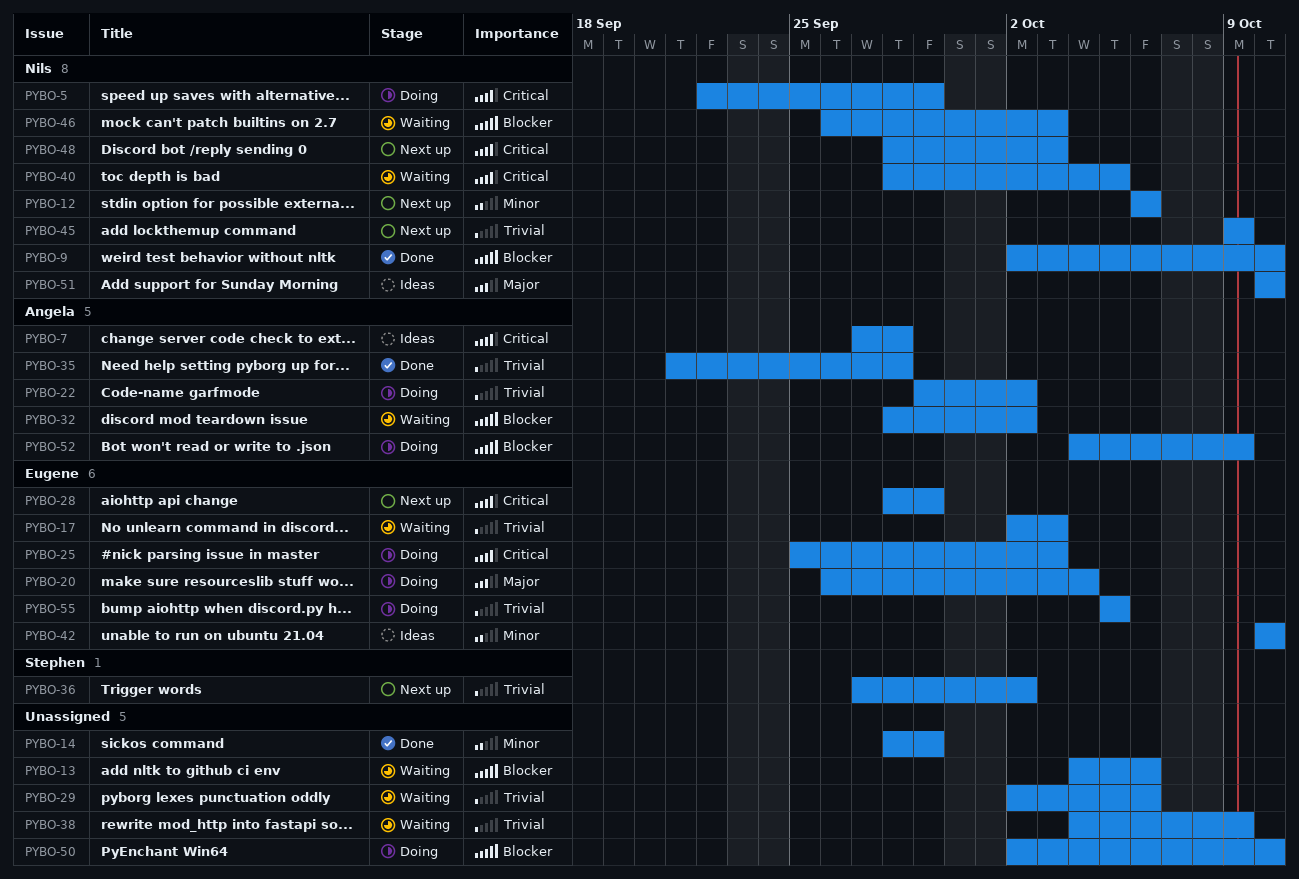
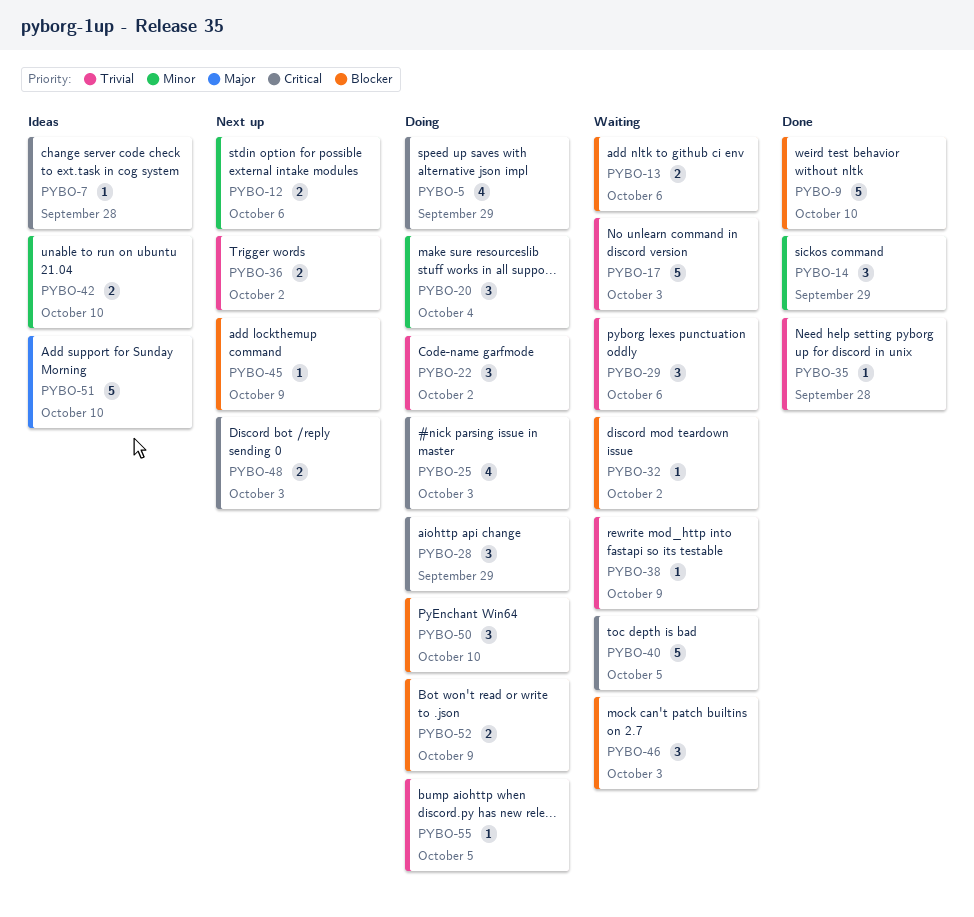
PYBO-20, priority: Major -> Minor
PYBO-28, status: Next up -> Doing
PYBO-45, priority: Trivial -> Blocker

